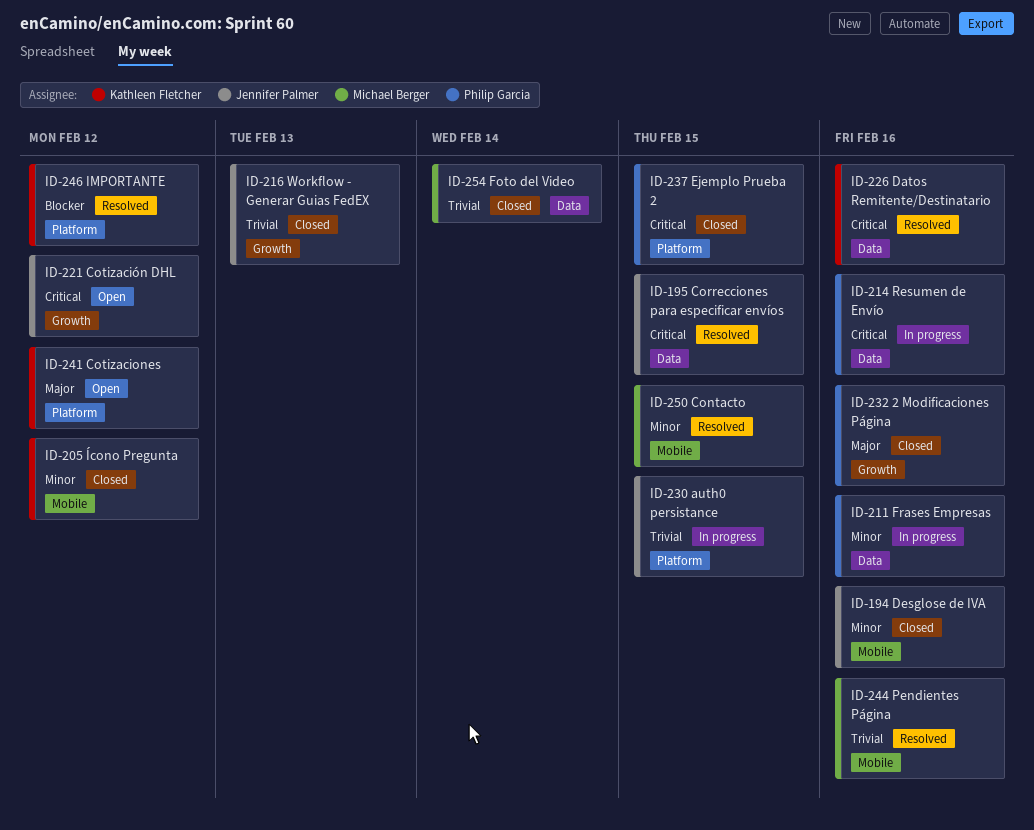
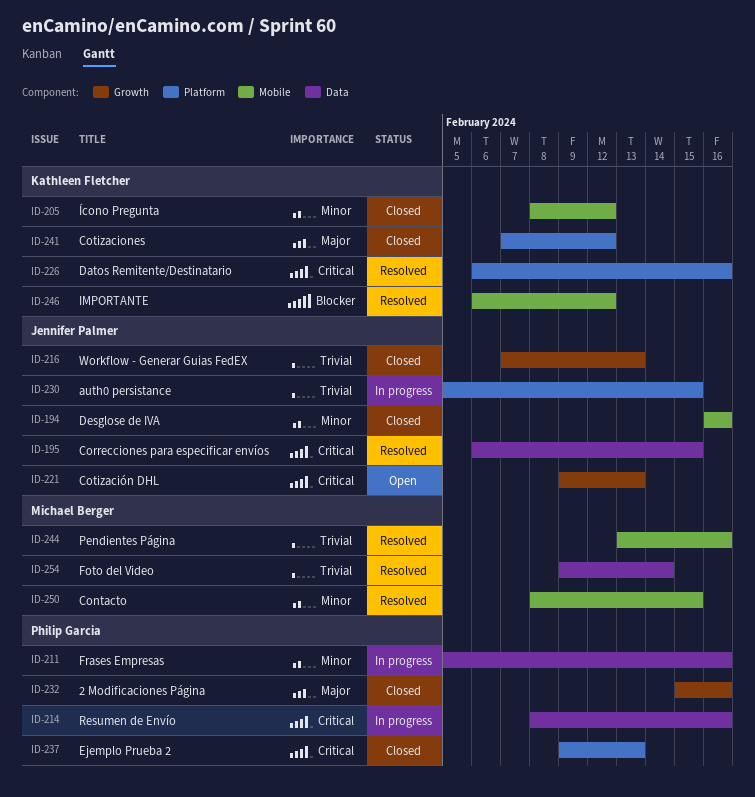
ID-221, due: Feb 12 -> Feb 13
ID-226, label: Data -> Platform
ID-237, due: Feb 15 -> Feb 13
ID-241, status: Open -> Closed
ID-246, label: Platform -> Mobile
ID-254, status: Closed -> Resolved

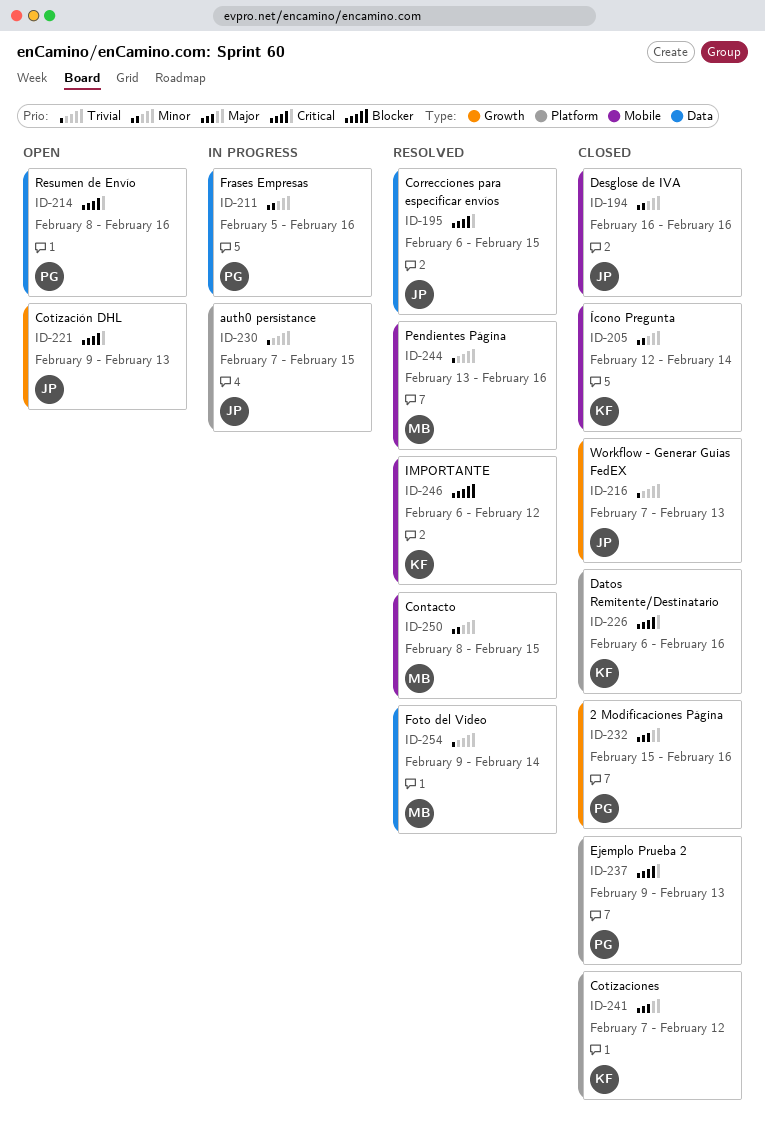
ID-205, start: Feb 8 -> Feb 12
ID-205, due: Feb 12 -> Feb 14
ID-214, status: In progress -> Open
ID-226, status: Resolved -> Closed
ID-230, start: Feb 5 -> Feb 7

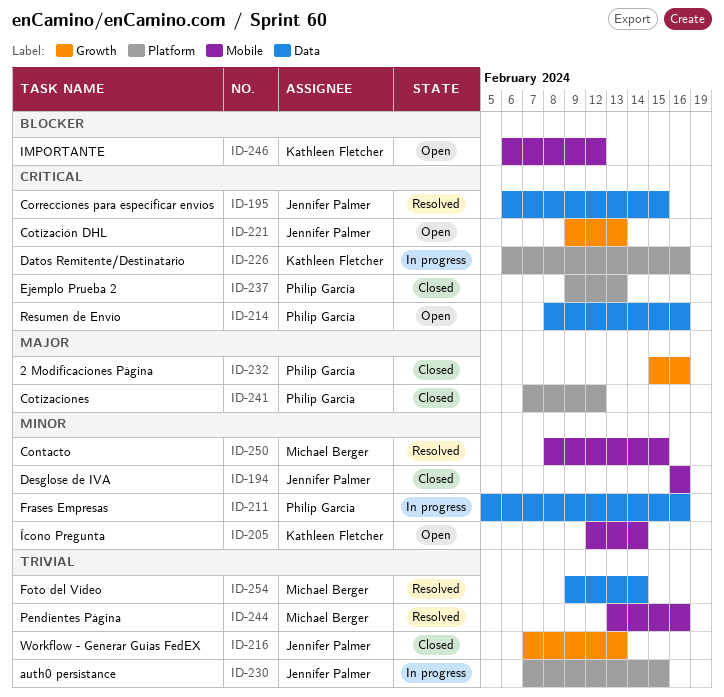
ID-205, status: Closed -> Open
ID-226, status: Closed -> In progress
ID-241, owner: Kathleen Fletcher -> Philip Garcia
ID-246, status: Resolved -> Open

